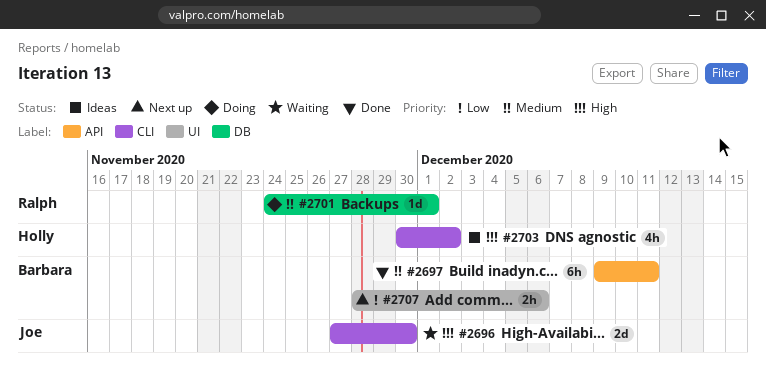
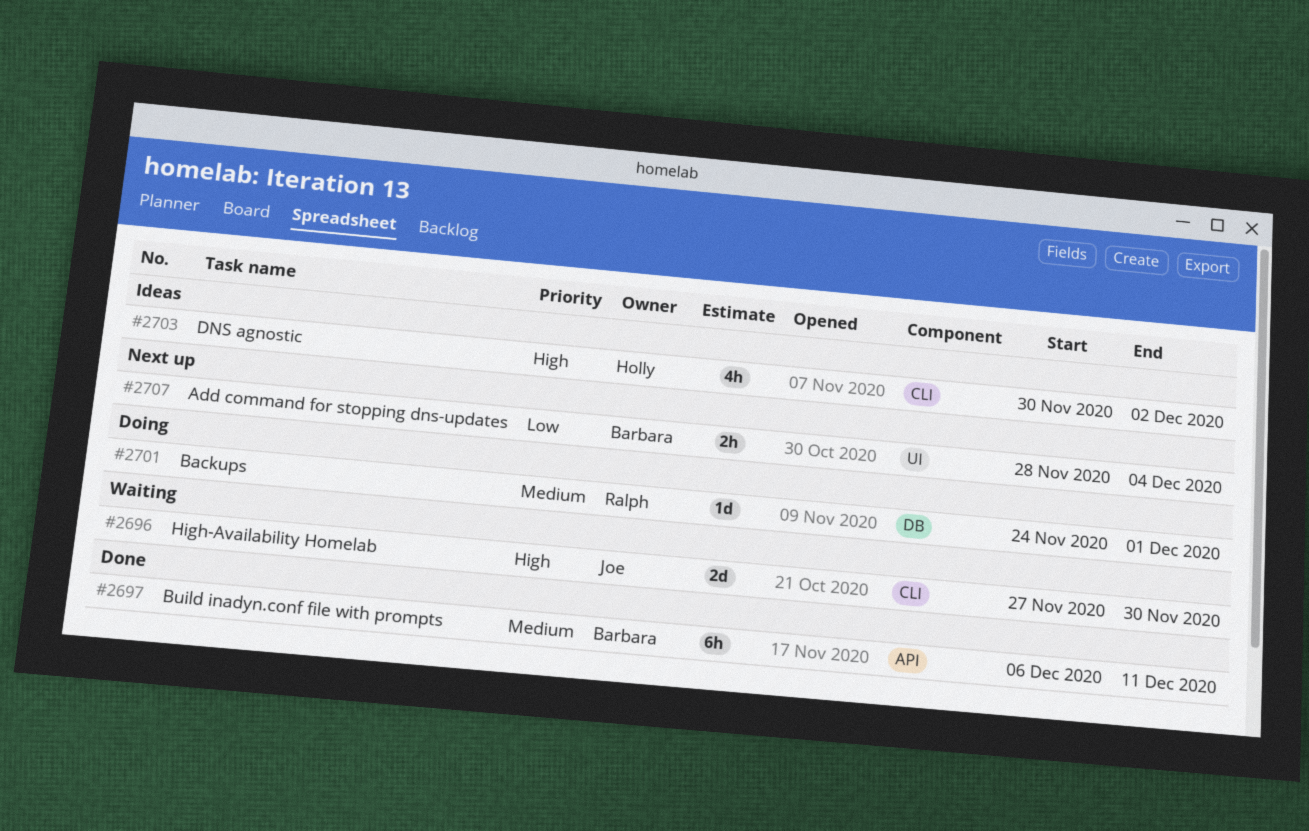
#2697, start: Dec 9 -> Dec 6
#2707, due: Dec 6 -> Dec 4

